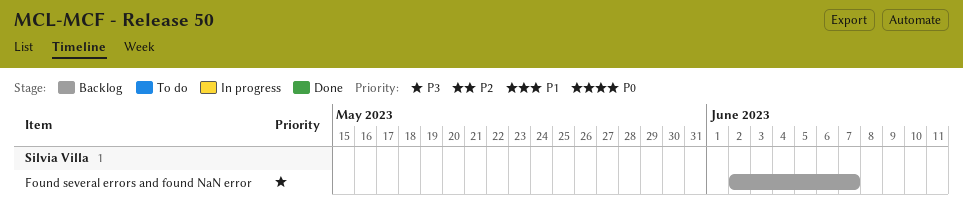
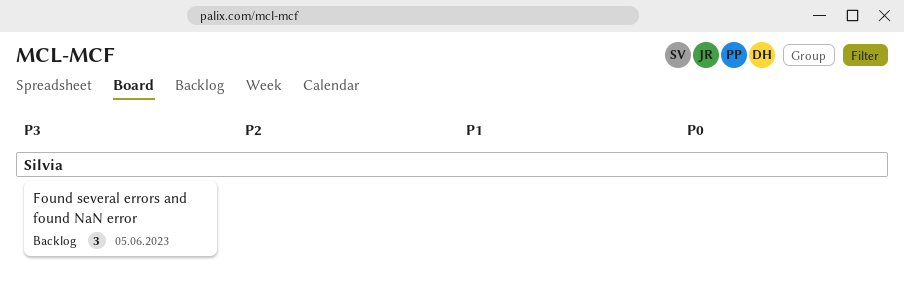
Found several errors and found NaN error, due: Jun 7 -> Jun 5

